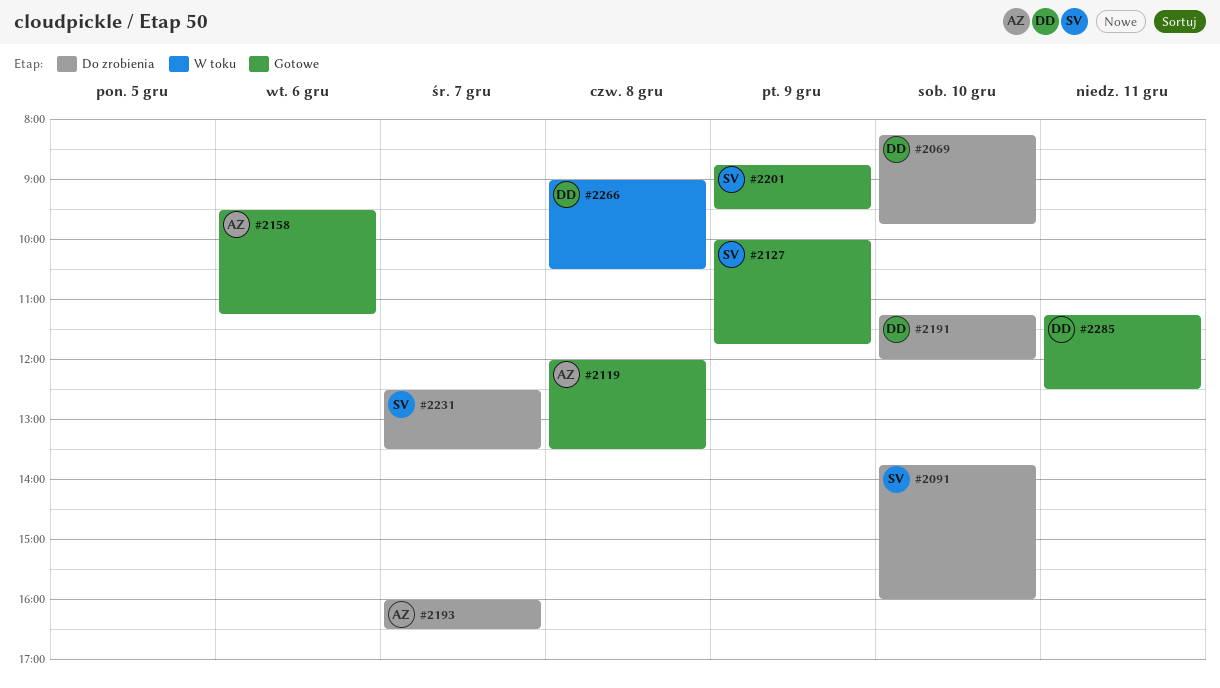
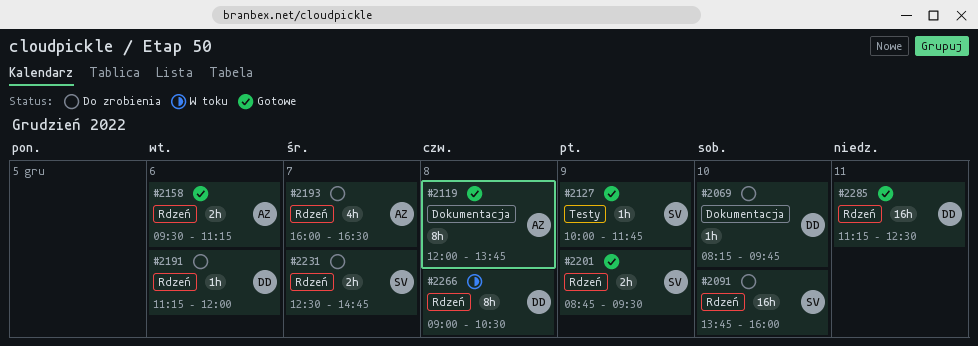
#2119, ends: 13:30 -> 13:45
#2191, day: Dec 10 -> Dec 6
#2231, ends: 13:30 -> 14:45

